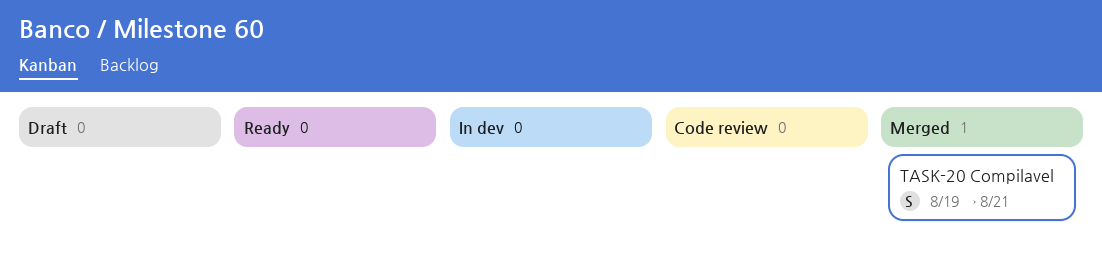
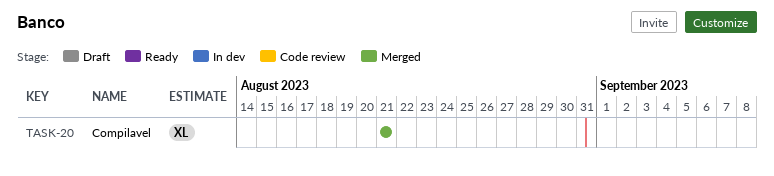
TASK-20, estimate: S -> XL
TASK-20, start: Aug 19 -> Aug 21

